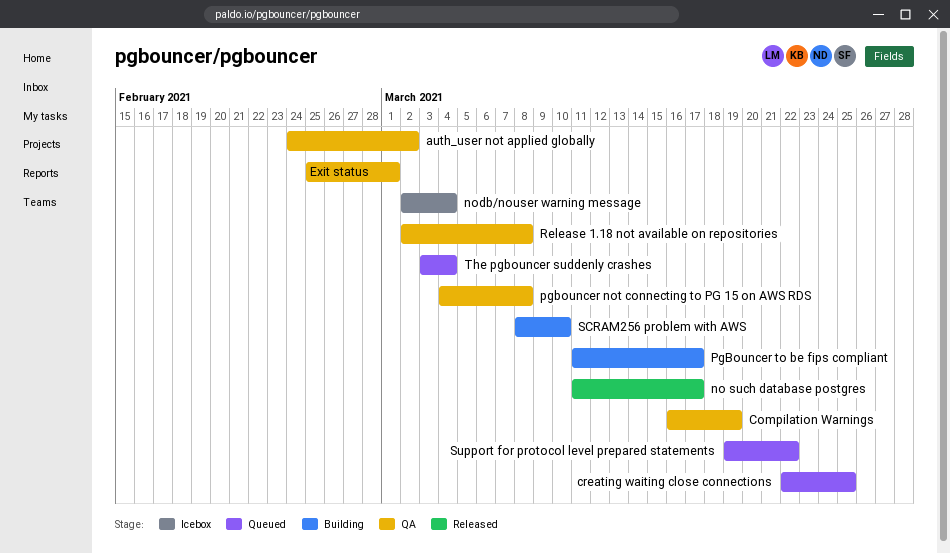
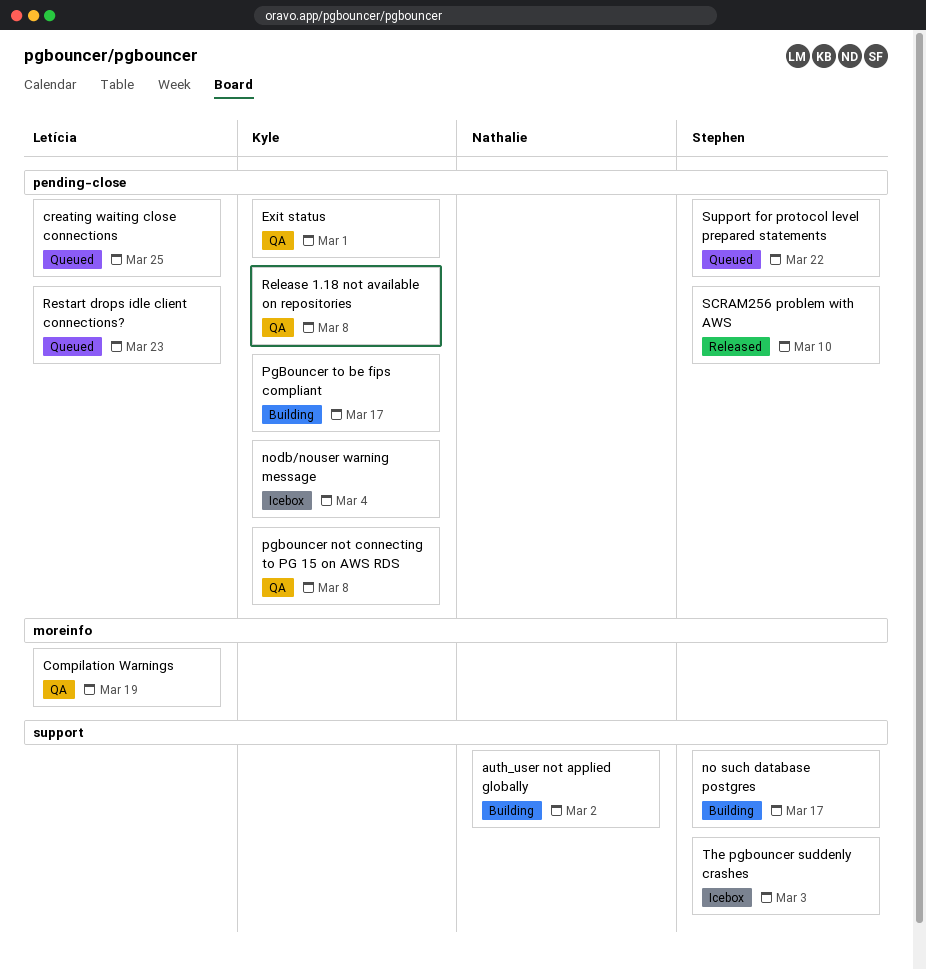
auth_user not applied globally, status: QA -> Building
no such database postgres, status: Released -> Building
Restart drops idle client connections?: none -> present
SCRAM256 problem with AWS, status: Building -> Released
The pgbouncer suddenly crashes, status: Queued -> Icebox
The pgbouncer suddenly crashes, due: Mar 4 -> Mar 3

